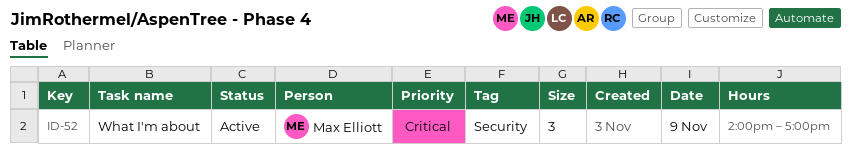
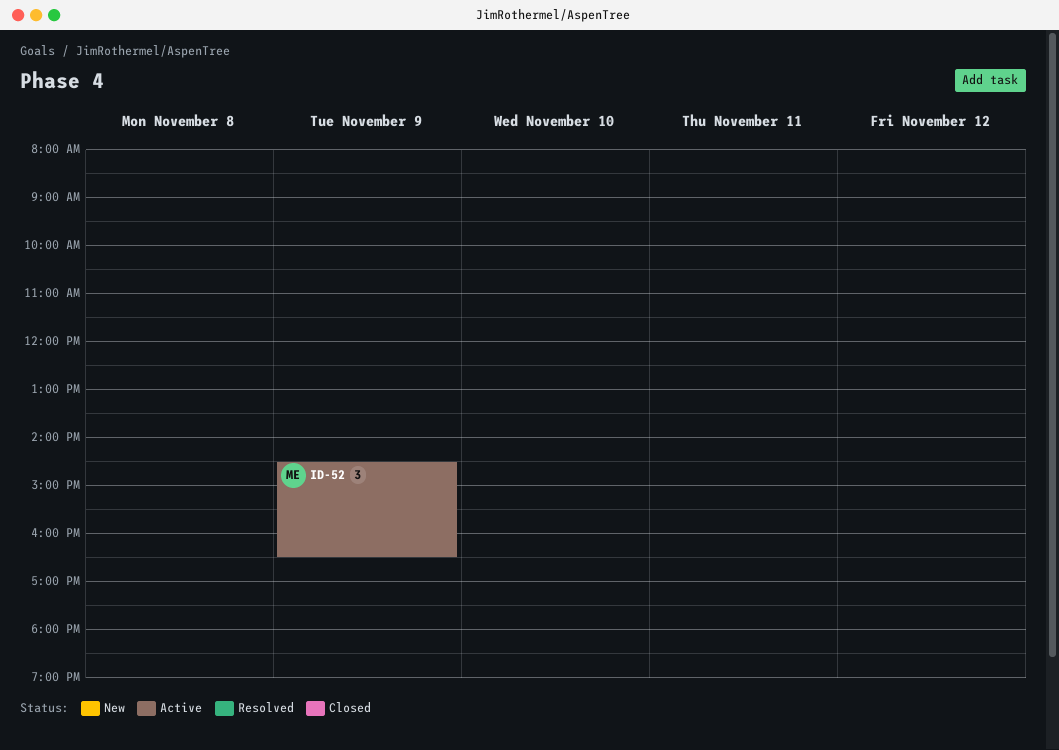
ID-52, begins: 14:00 -> 14:30
ID-52, ends: 17:00 -> 16:30

